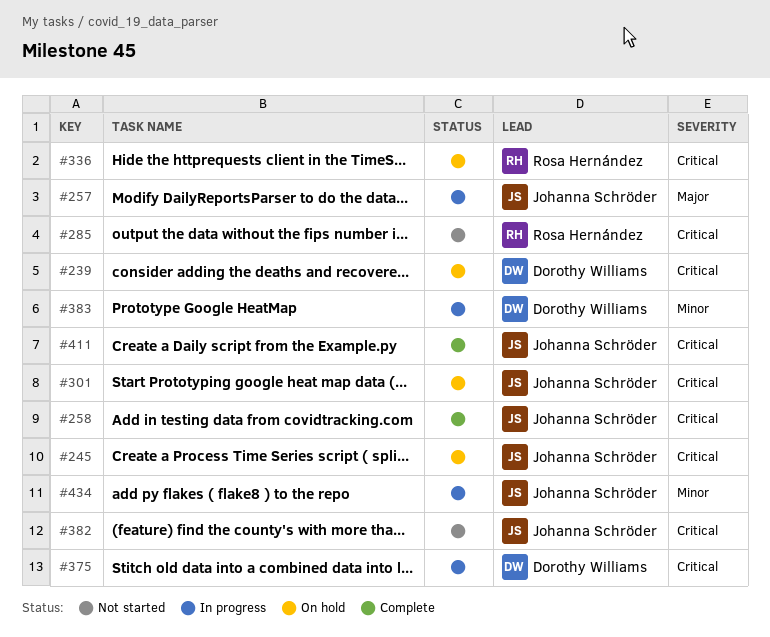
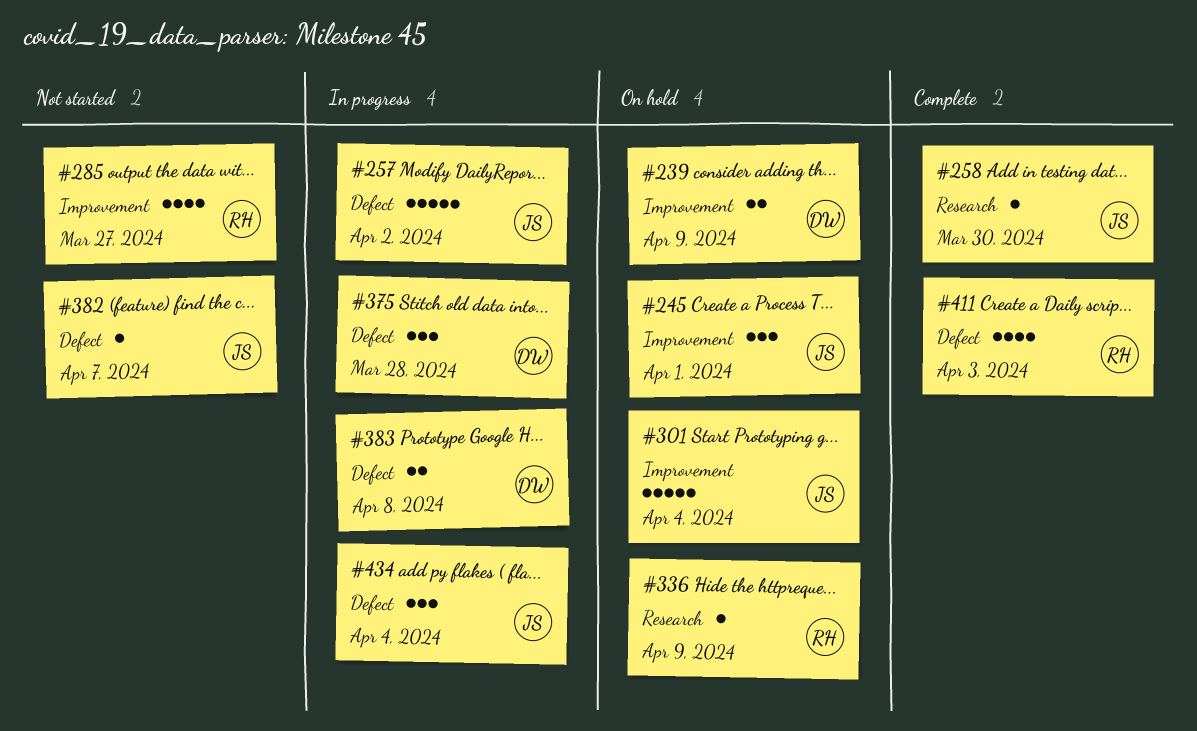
#411, owner: Johanna Schröder -> Rosa Hernández

